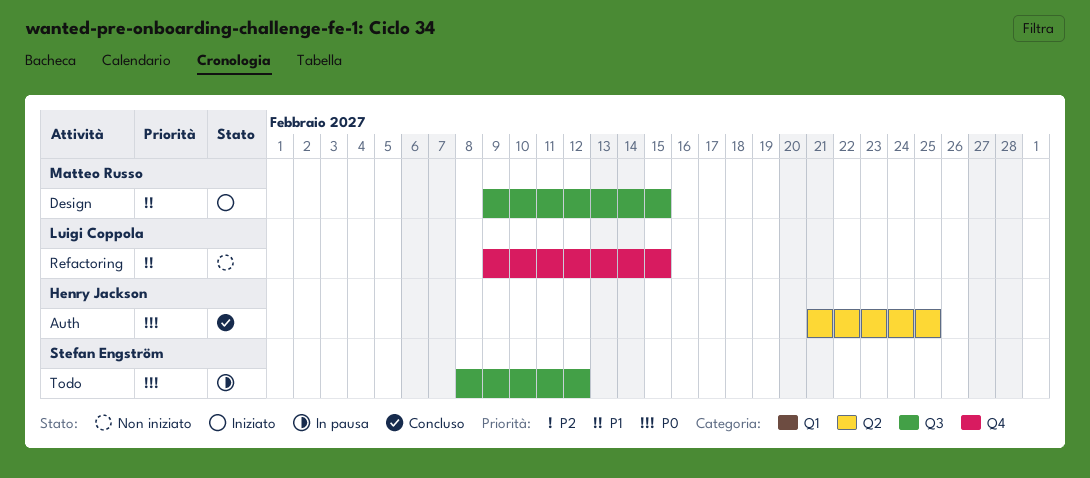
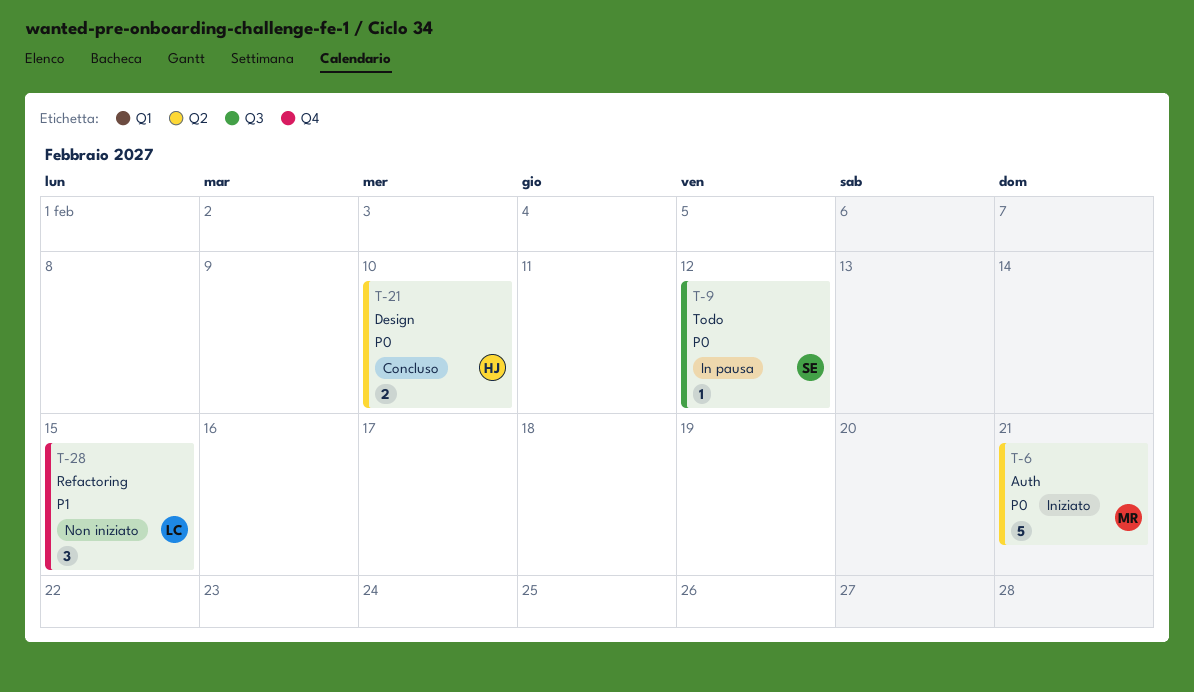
Auth, status: Concluso -> Iniziato
Auth, owner: Henry Jackson -> Matteo Russo
Auth, due: Feb 25 -> Feb 21
Design, status: Iniziato -> Concluso
Design, owner: Matteo Russo -> Henry Jackson
Design, priority: P1 -> P0
Design, label: Q3 -> Q2
Design, due: Feb 15 -> Feb 10

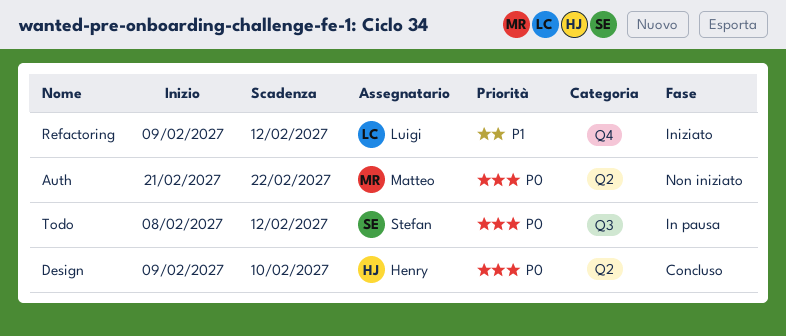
Auth, status: Iniziato -> Non iniziato
Auth, due: Feb 21 -> Feb 22
Refactoring, status: Non iniziato -> Iniziato
Refactoring, due: Feb 15 -> Feb 12

